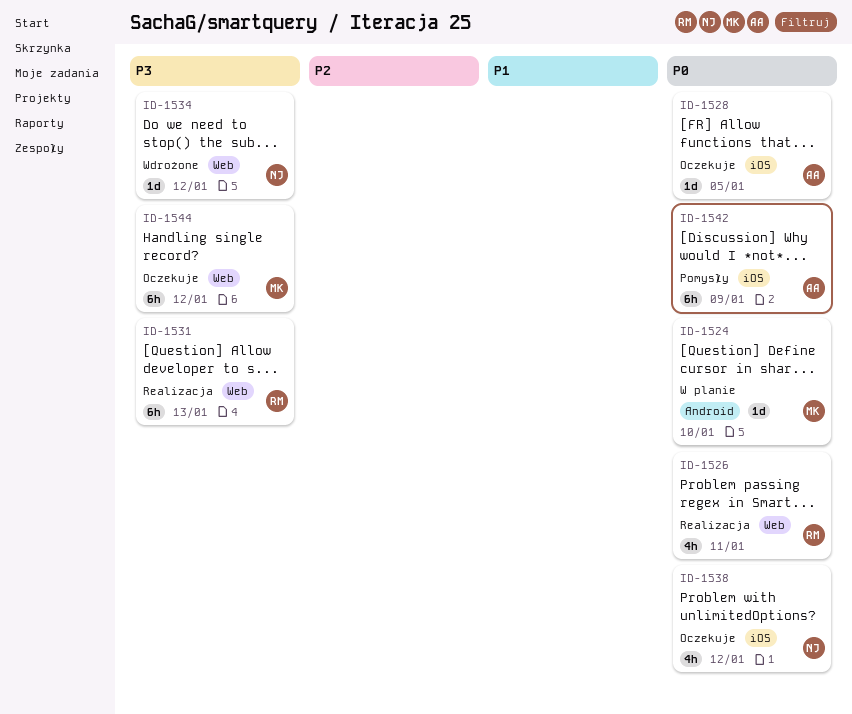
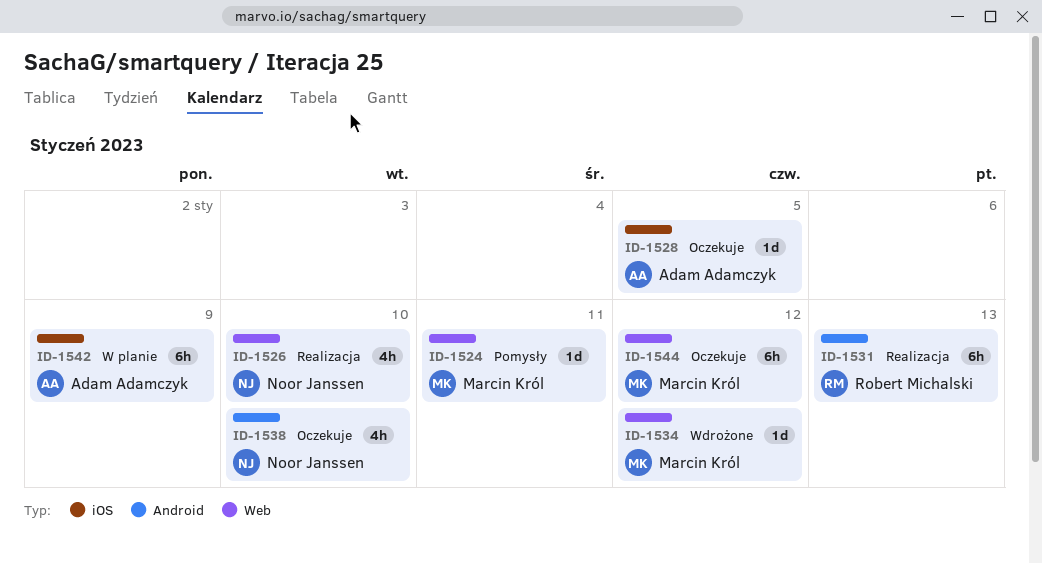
ID-1524, status: W planie -> Pomysły
ID-1524, label: Android -> Web
ID-1524, due: Jan 10 -> Jan 11
ID-1526, owner: Robert Michalski -> Noor Janssen
ID-1526, due: Jan 11 -> Jan 10
ID-1531, label: Web -> Android
ID-1534, owner: Noor Janssen -> Marcin Król
ID-1538, label: iOS -> Android
ID-1538, due: Jan 12 -> Jan 10
ID-1542, status: Pomysły -> W planie

